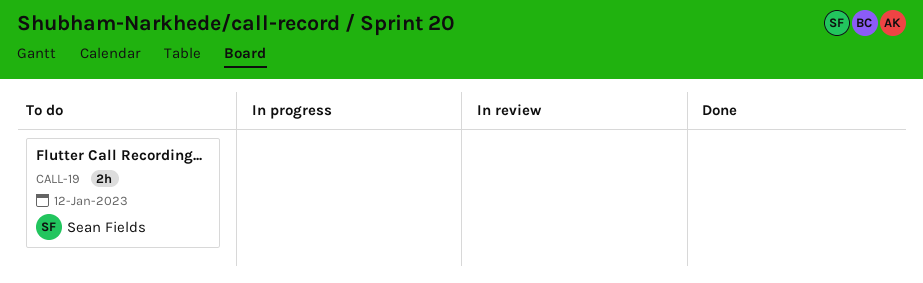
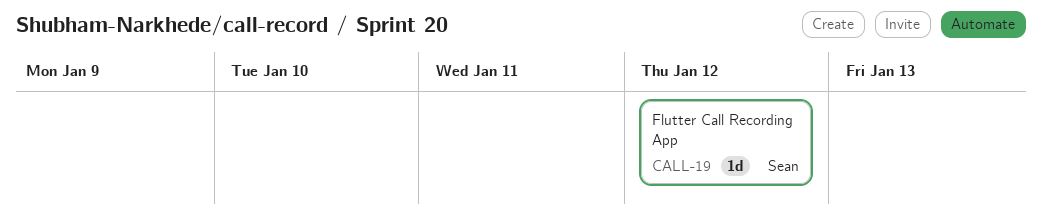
CALL-19, estimate: 2h -> 1d

